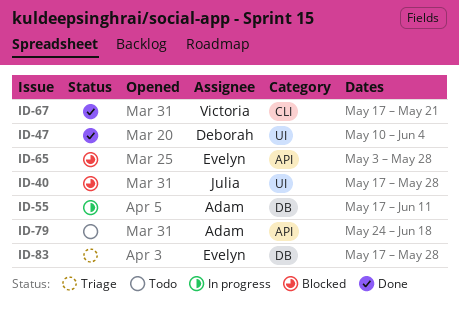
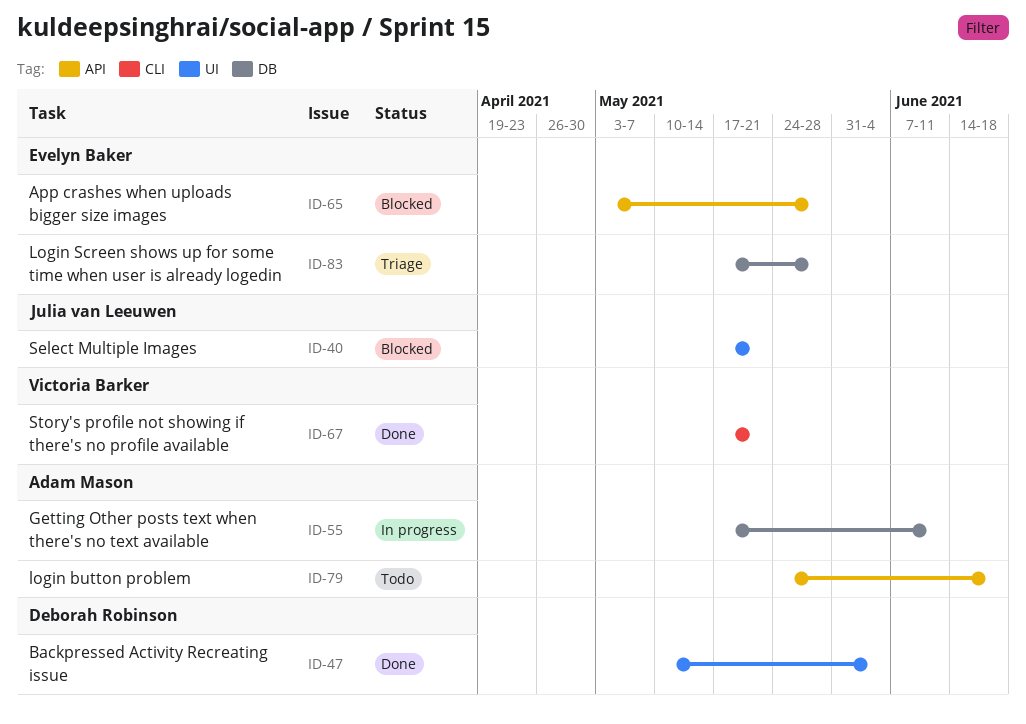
ID-40, due: May 28 -> May 21

